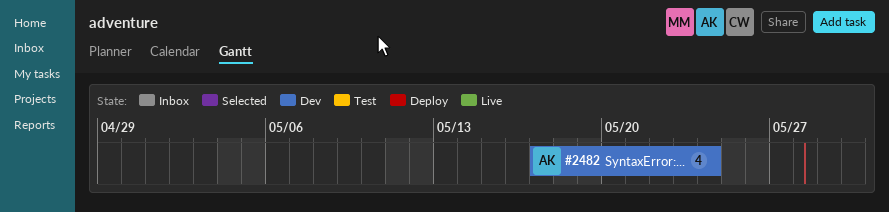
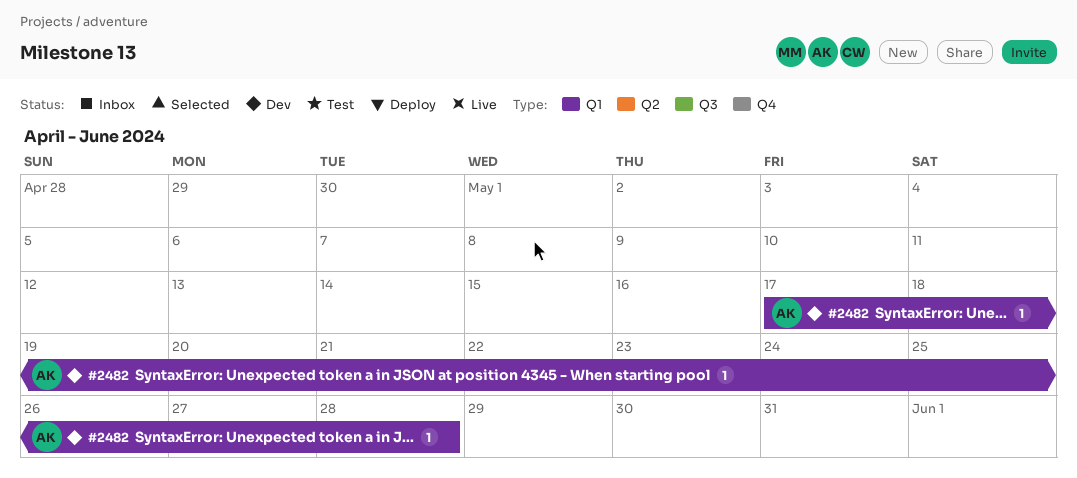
#2482, estimate: 4 -> 1
#2482, due: May 24 -> May 28

